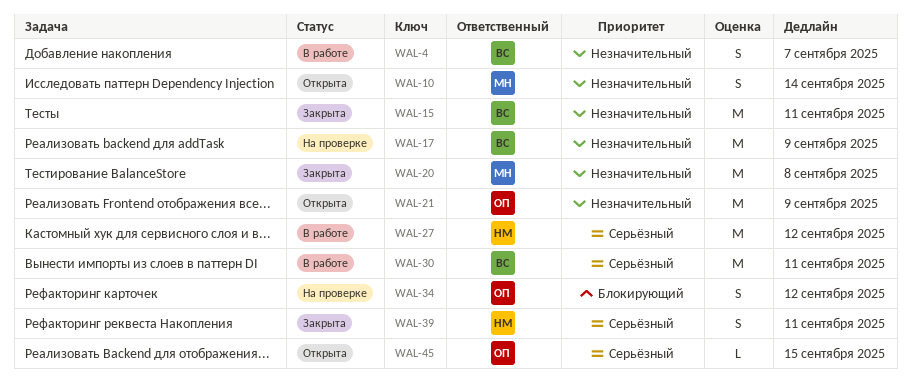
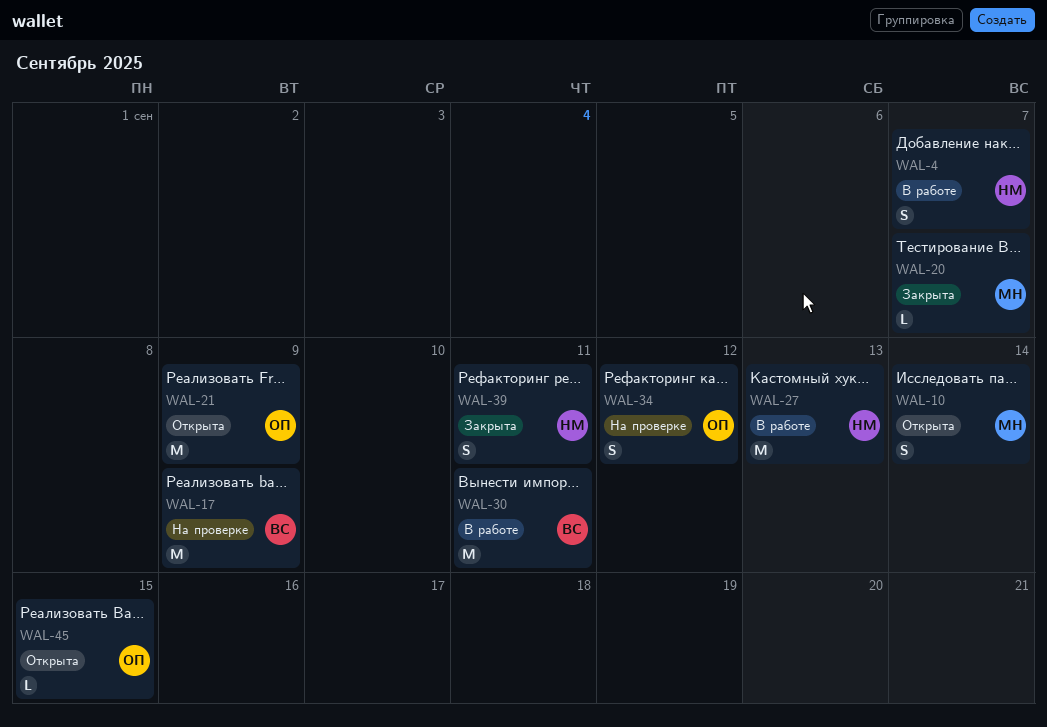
WAL-4, owner: ВС -> НМ
WAL-15: present -> none
WAL-20, estimate: M -> L
WAL-20, due: Sep 8 -> Sep 7
WAL-27, due: Sep 12 -> Sep 13

